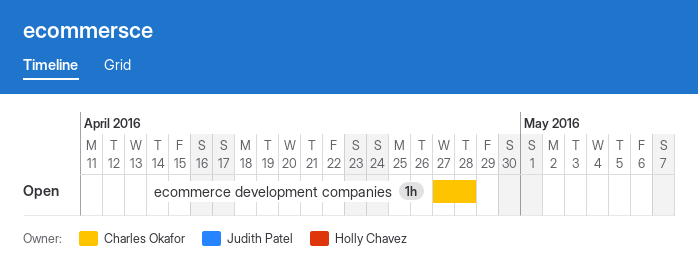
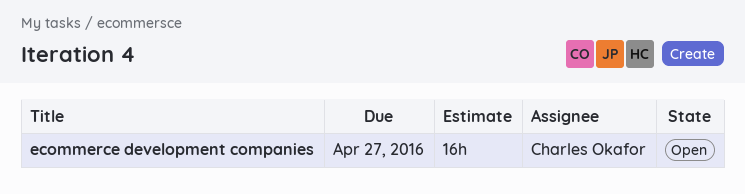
ecommerce development companies, estimate: 1h -> 16h
ecommerce development companies, due: Apr 28 -> Apr 27

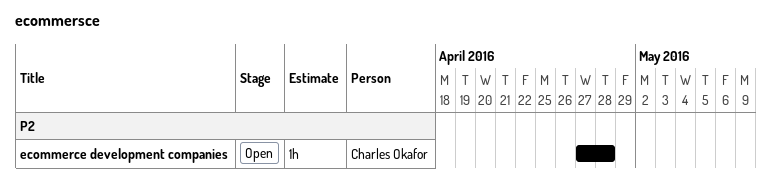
ecommerce development companies, estimate: 16h -> 1h
ecommerce development companies, due: Apr 27 -> Apr 28

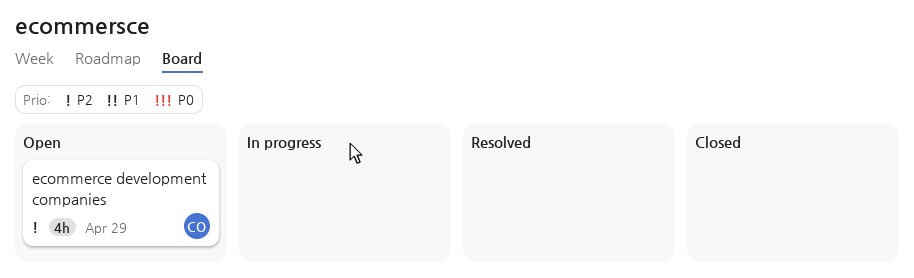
ecommerce development companies, estimate: 1h -> 4h
ecommerce development companies, due: Apr 28 -> Apr 29

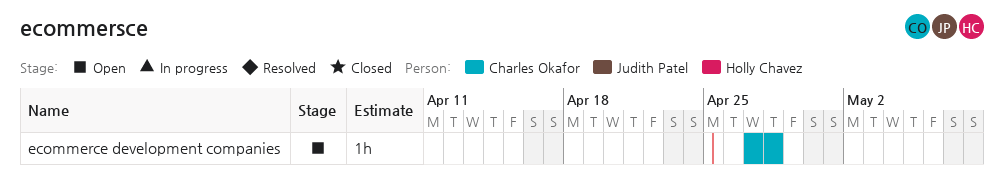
ecommerce development companies, estimate: 4h -> 1h
ecommerce development companies, due: Apr 29 -> Apr 28

